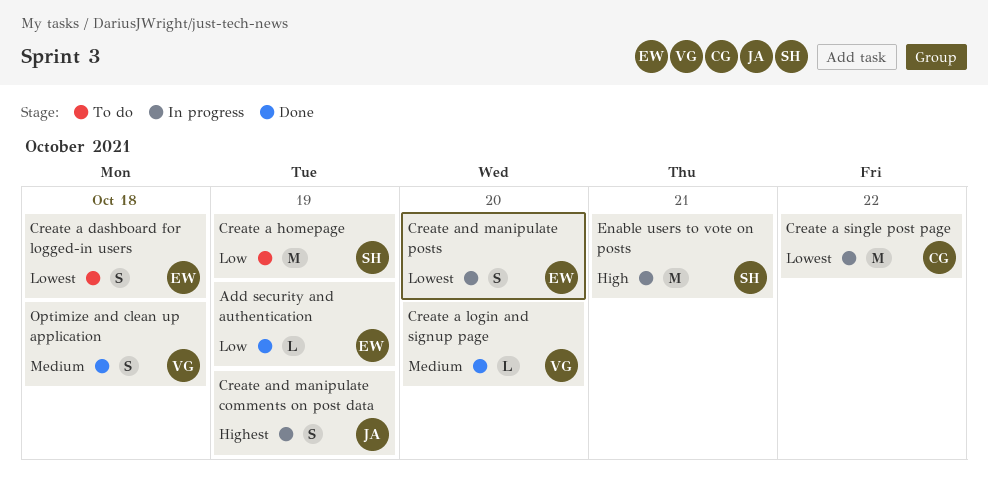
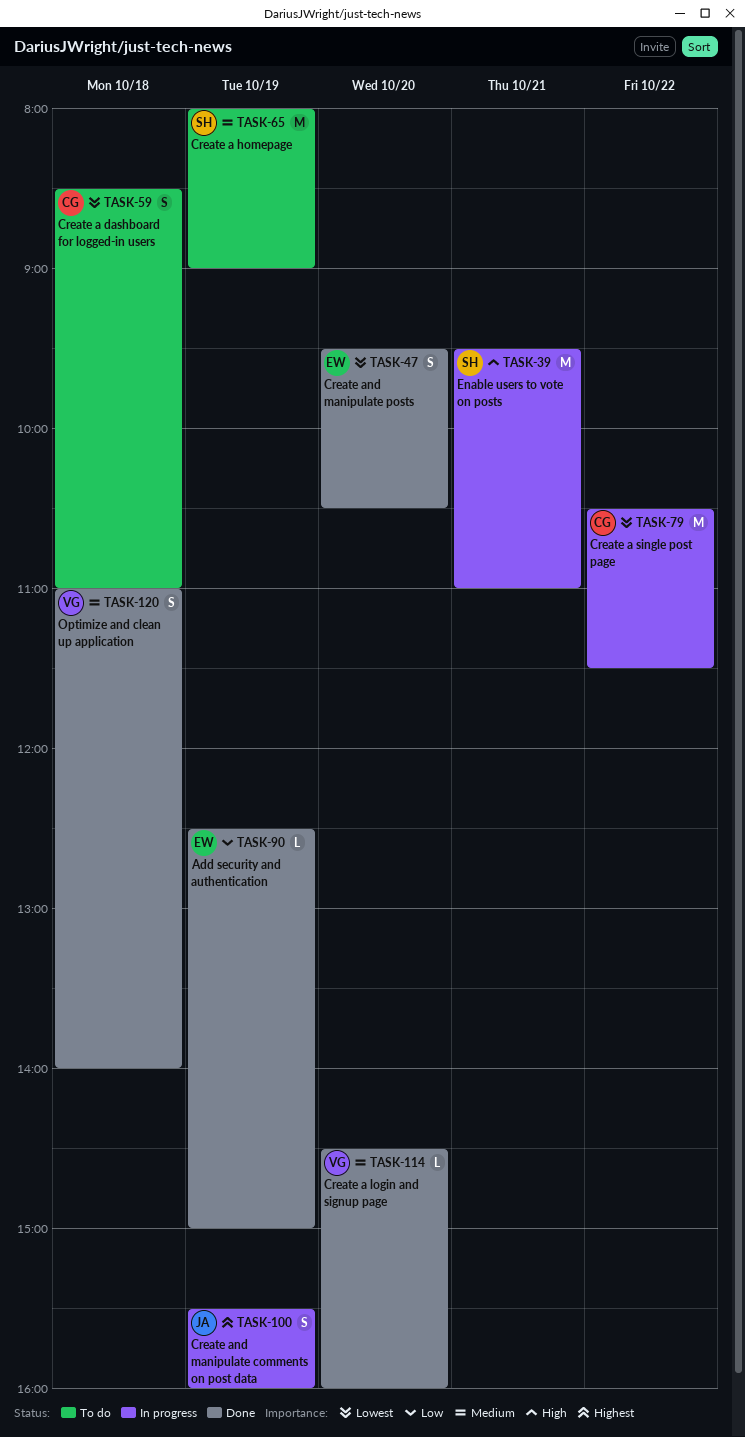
Create a dashboard for logged-in users, owner: EW -> CG
Create a homepage, priority: Low -> Medium
Create and manipulate posts, status: In progress -> Done

